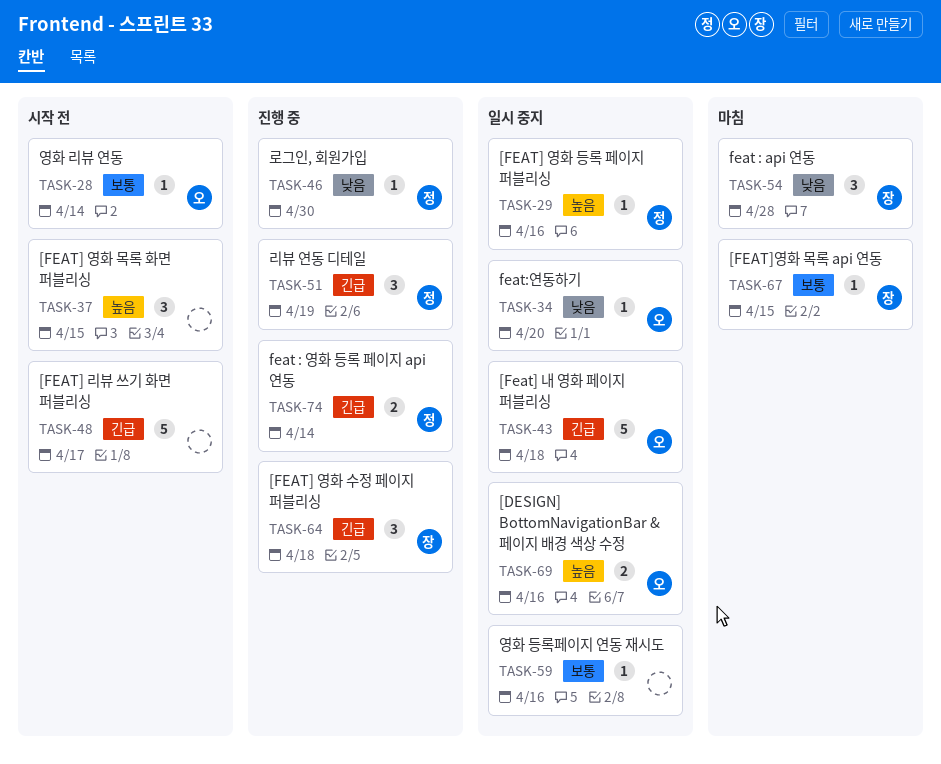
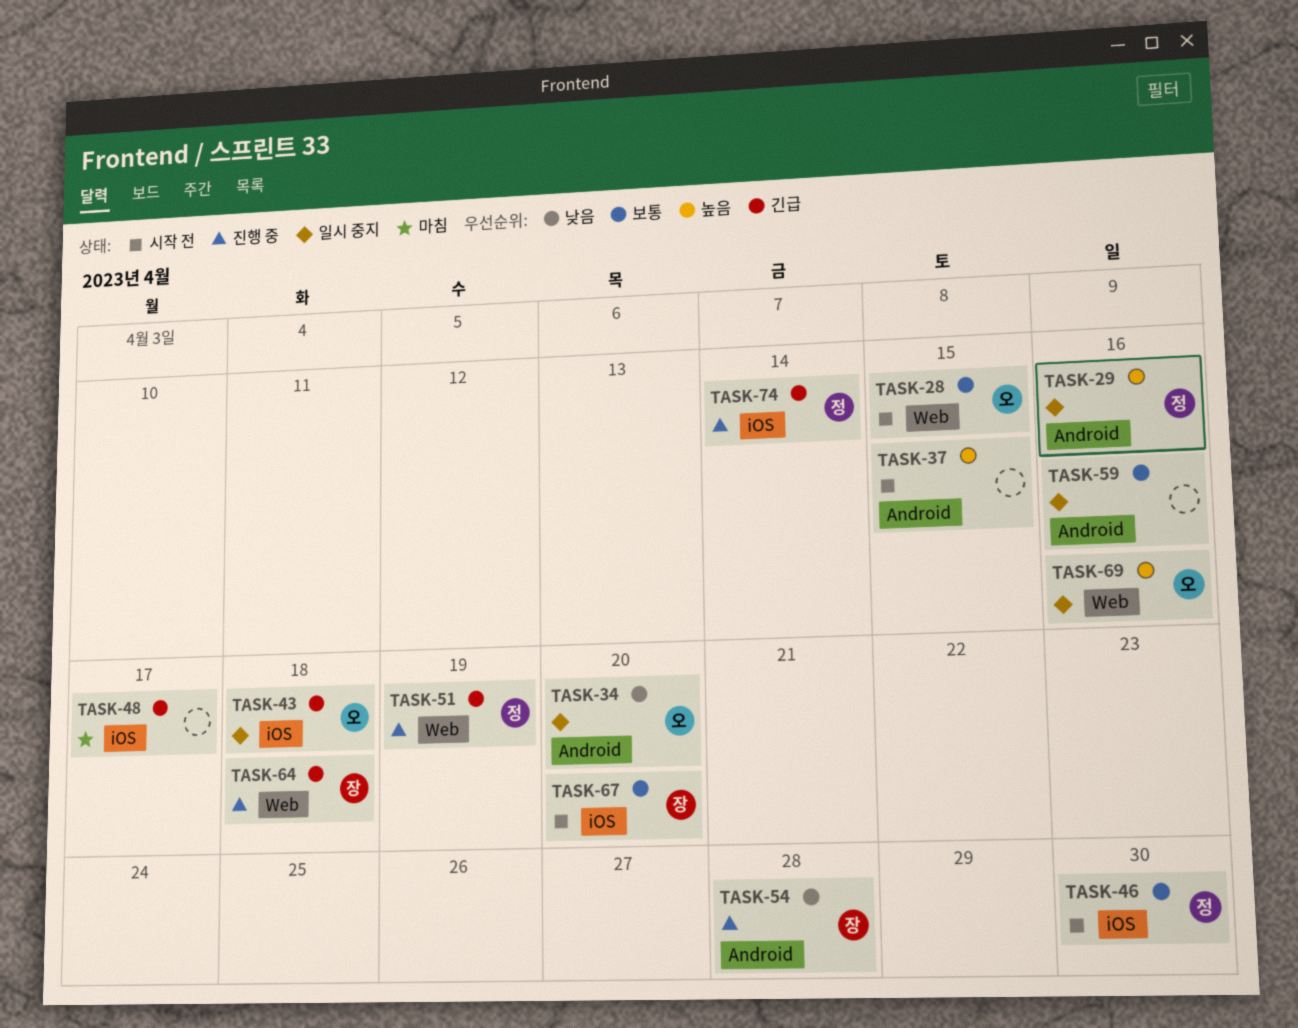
TASK-28, due: Apr 14 -> Apr 15
TASK-46, status: 진행 중 -> 시작 전
TASK-46, priority: 낮음 -> 보통
TASK-48, status: 시작 전 -> 마침
TASK-54, status: 마침 -> 진행 중
TASK-67, status: 마침 -> 시작 전
TASK-67, due: Apr 15 -> Apr 20

